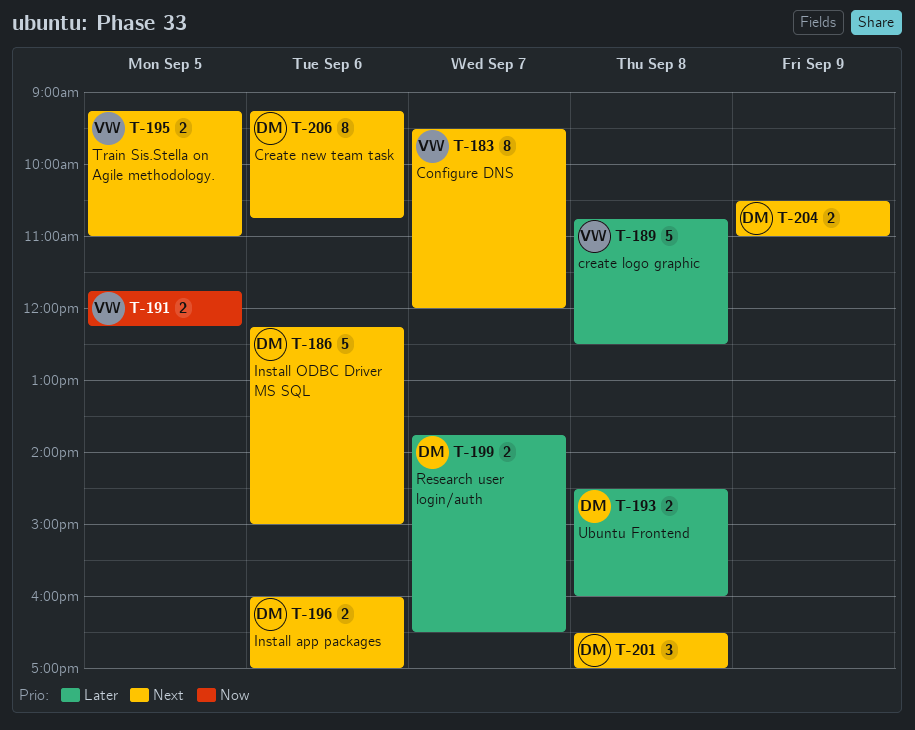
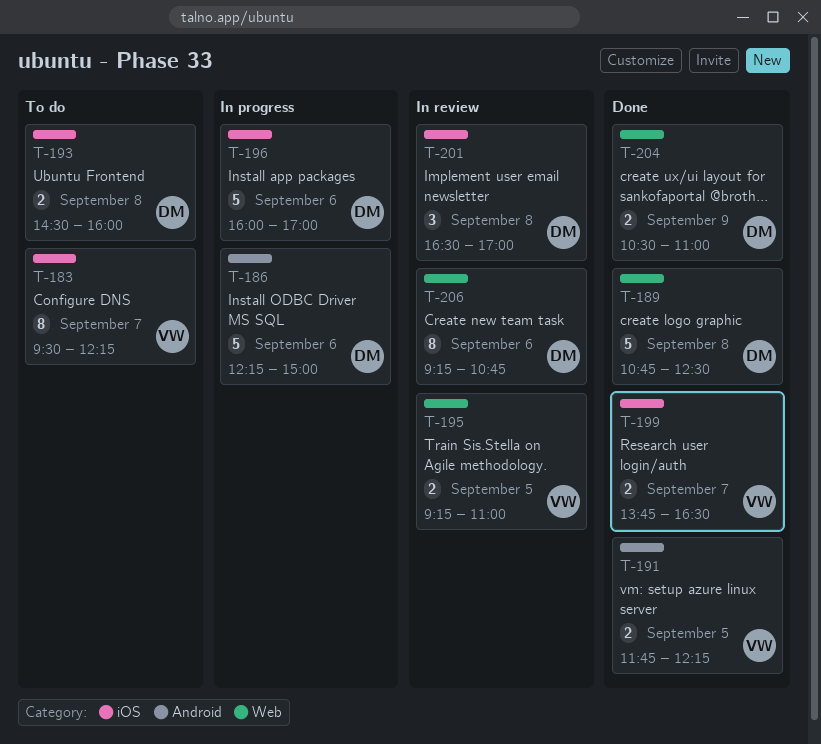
T-183, ends: 12:00 -> 12:15
T-189, owner: VW -> DM
T-196, estimate: 2 -> 5
T-199, owner: DM -> VW

